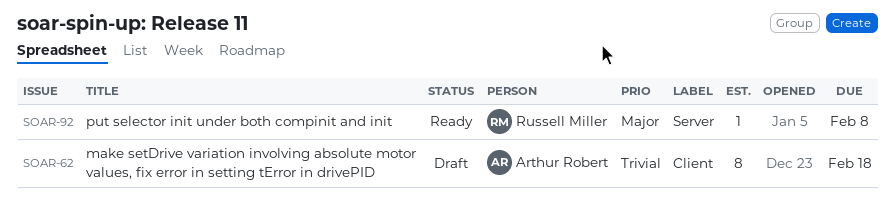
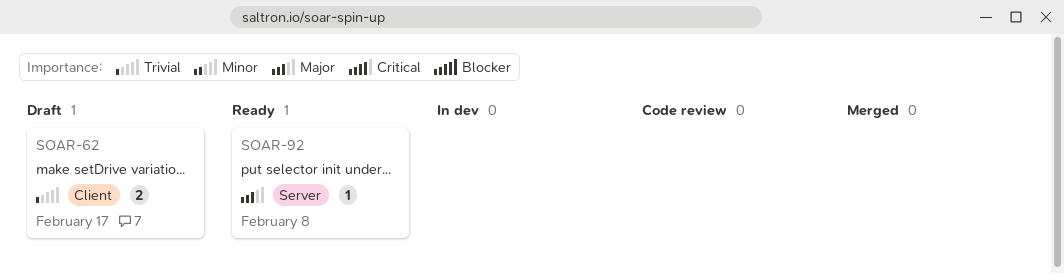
SOAR-62, estimate: 8 -> 2
SOAR-62, due: Feb 18 -> Feb 17

